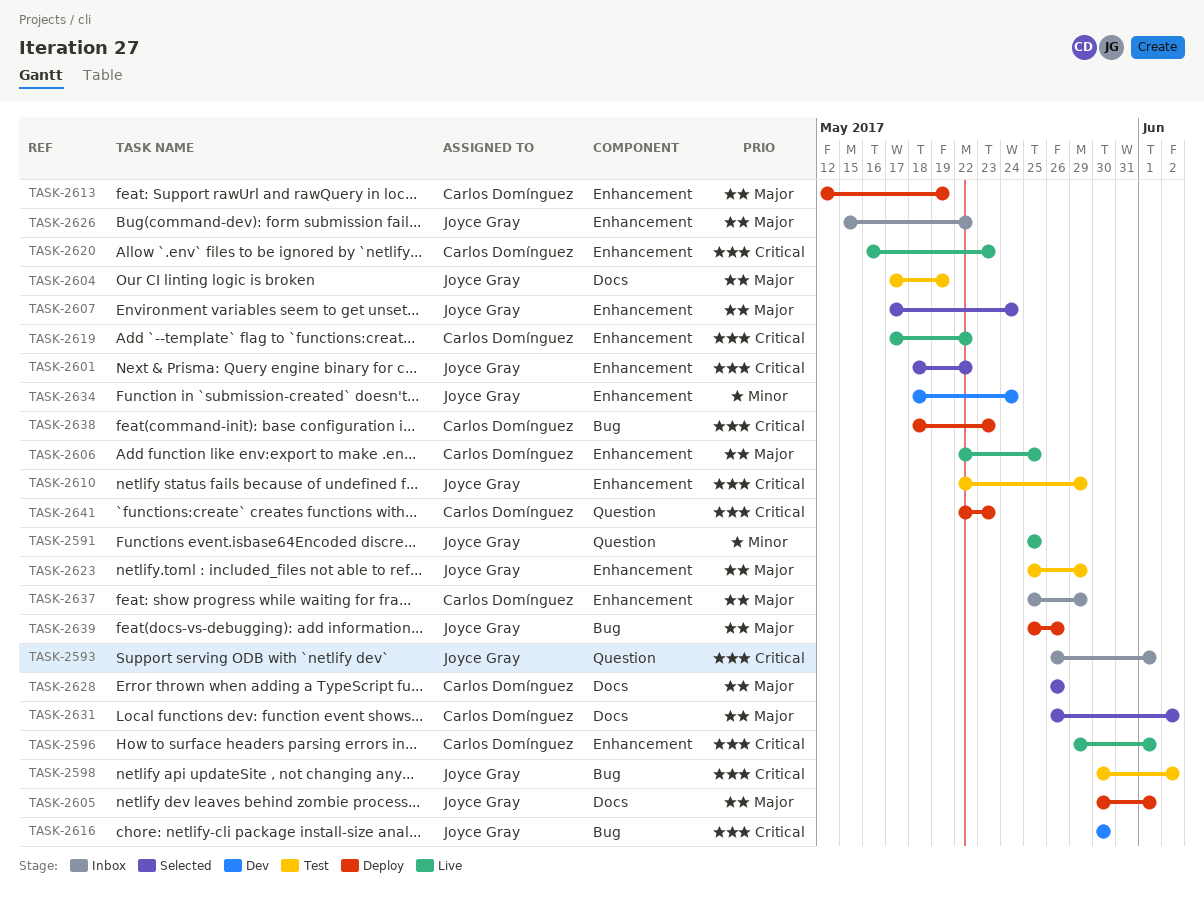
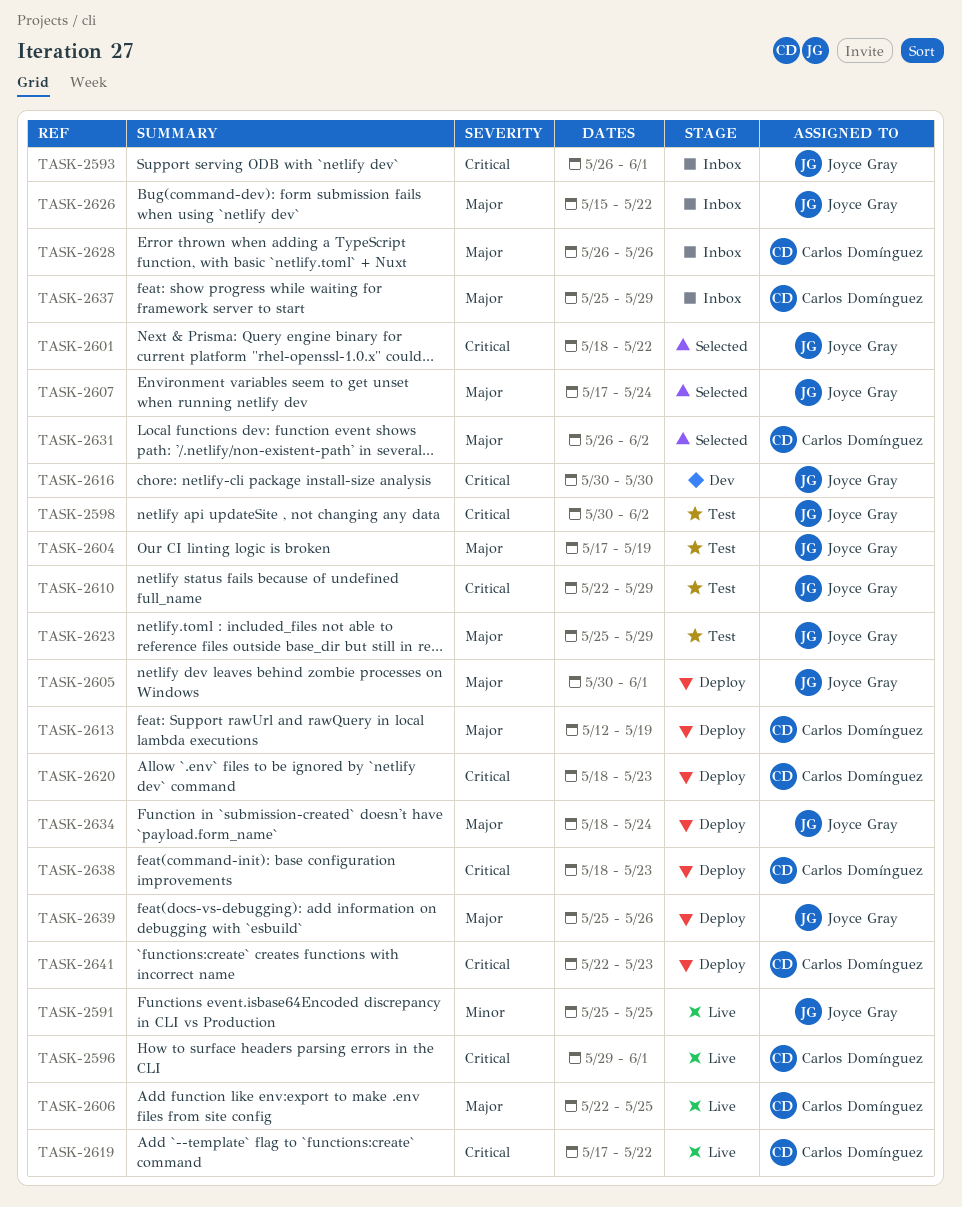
TASK-2620, status: Live -> Deploy
TASK-2620, start: May 16 -> May 18
TASK-2628, status: Selected -> Inbox
TASK-2634, status: Dev -> Deploy
TASK-2634, priority: Minor -> Major

